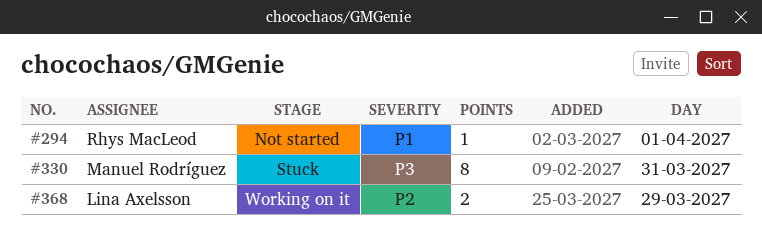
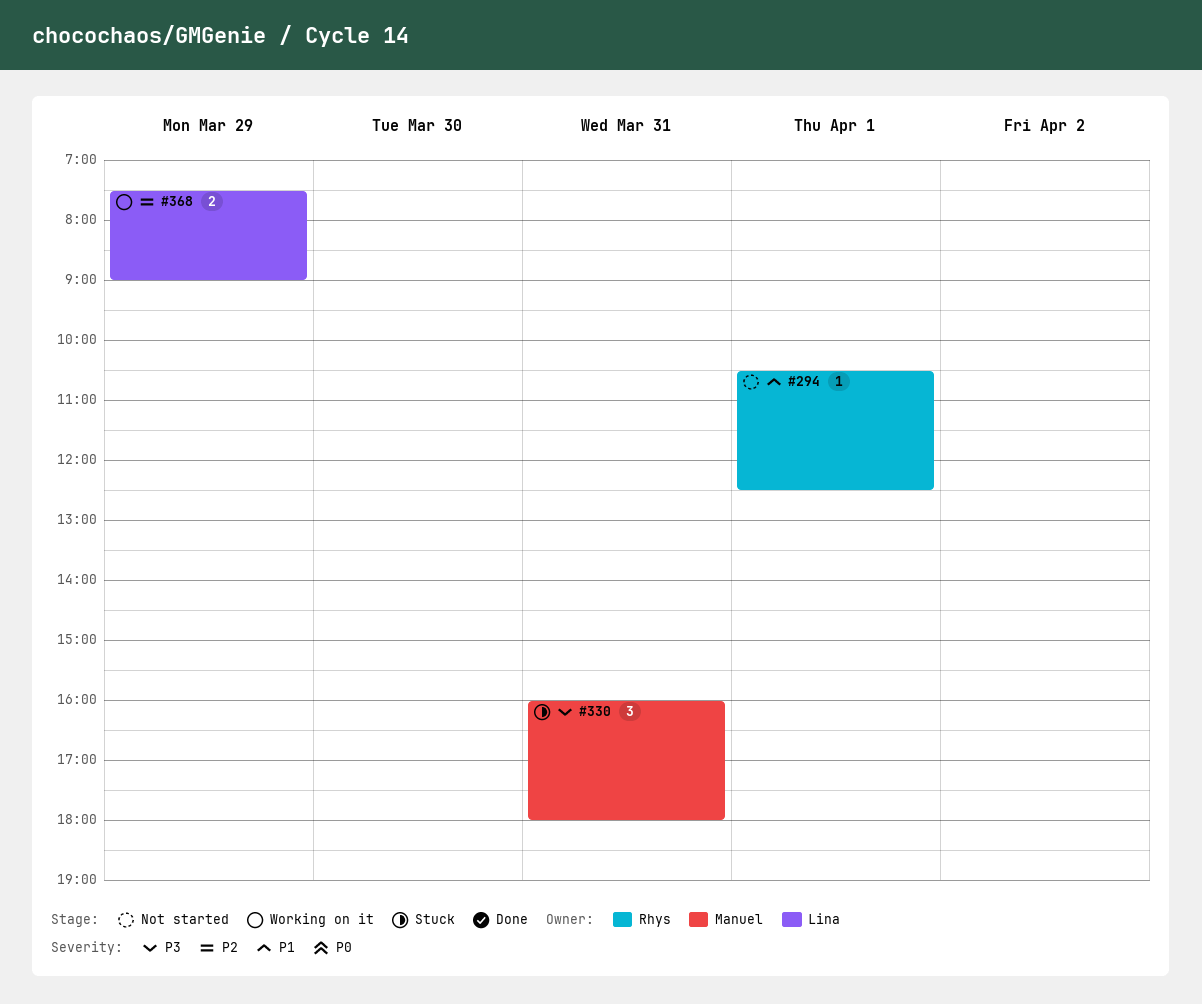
#330, estimate: 8 -> 3

